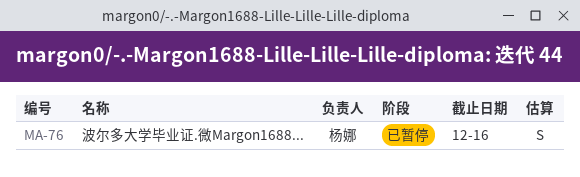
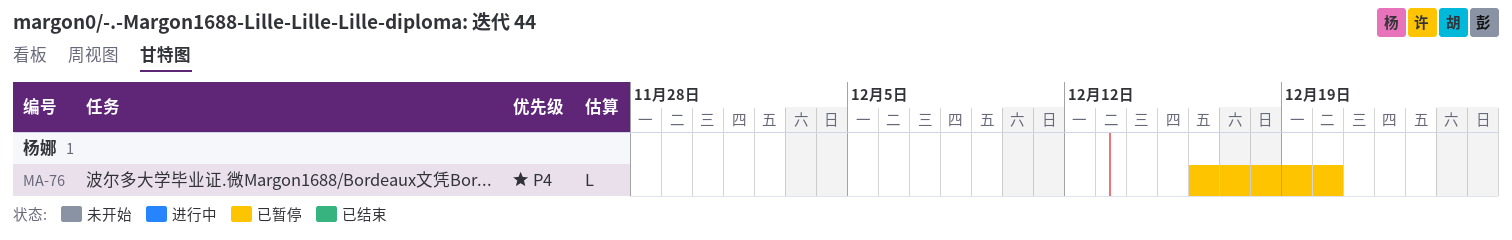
MA-76, estimate: S -> L
MA-76, due: Dec 16 -> Dec 20

